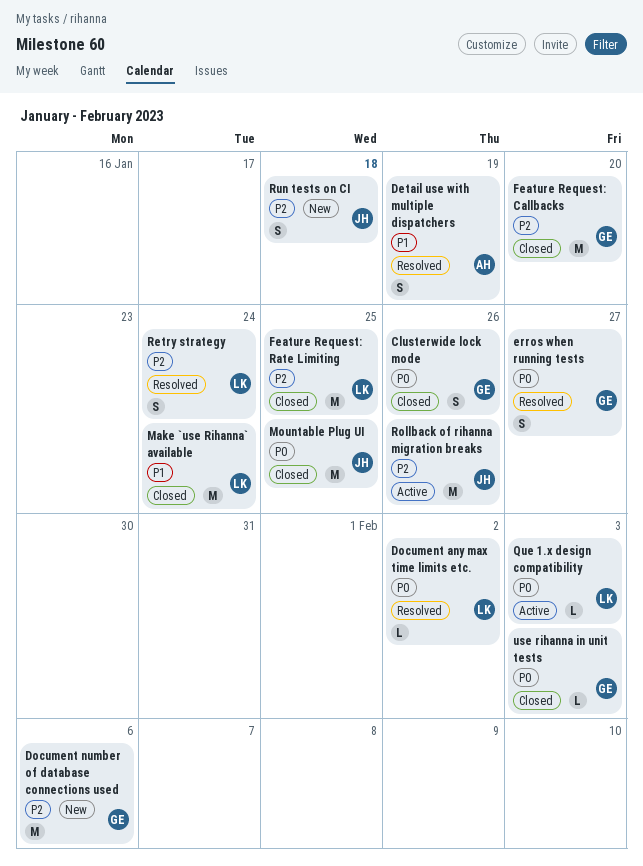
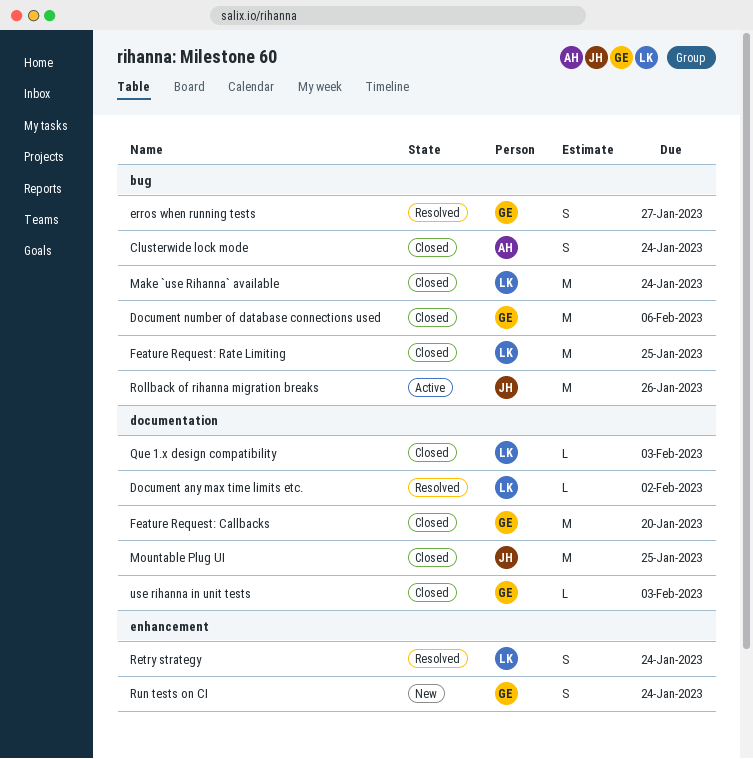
Clusterwide lock mode, owner: GE -> AH
Clusterwide lock mode, due: Jan 26 -> Jan 24
Detail use with multiple dispatchers: present -> none
Document number of database connections used, status: New -> Closed
Que 1.x design compatibility, status: Active -> Closed
Run tests on CI, owner: JH -> GE
Run tests on CI, due: Jan 18 -> Jan 24

